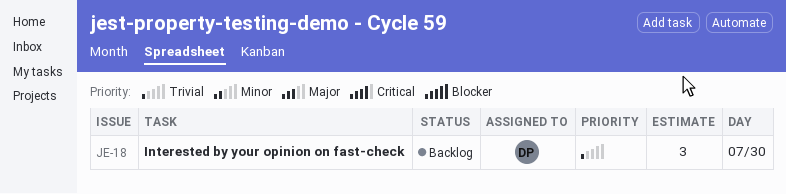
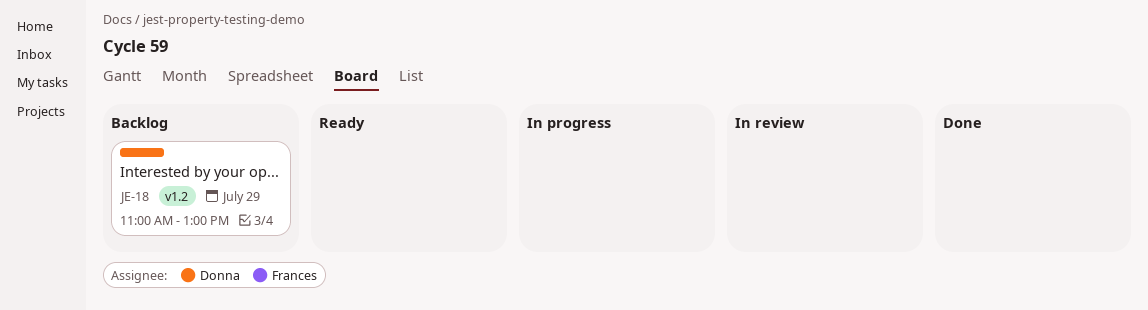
JE-18, day: Jul 30 -> Jul 29

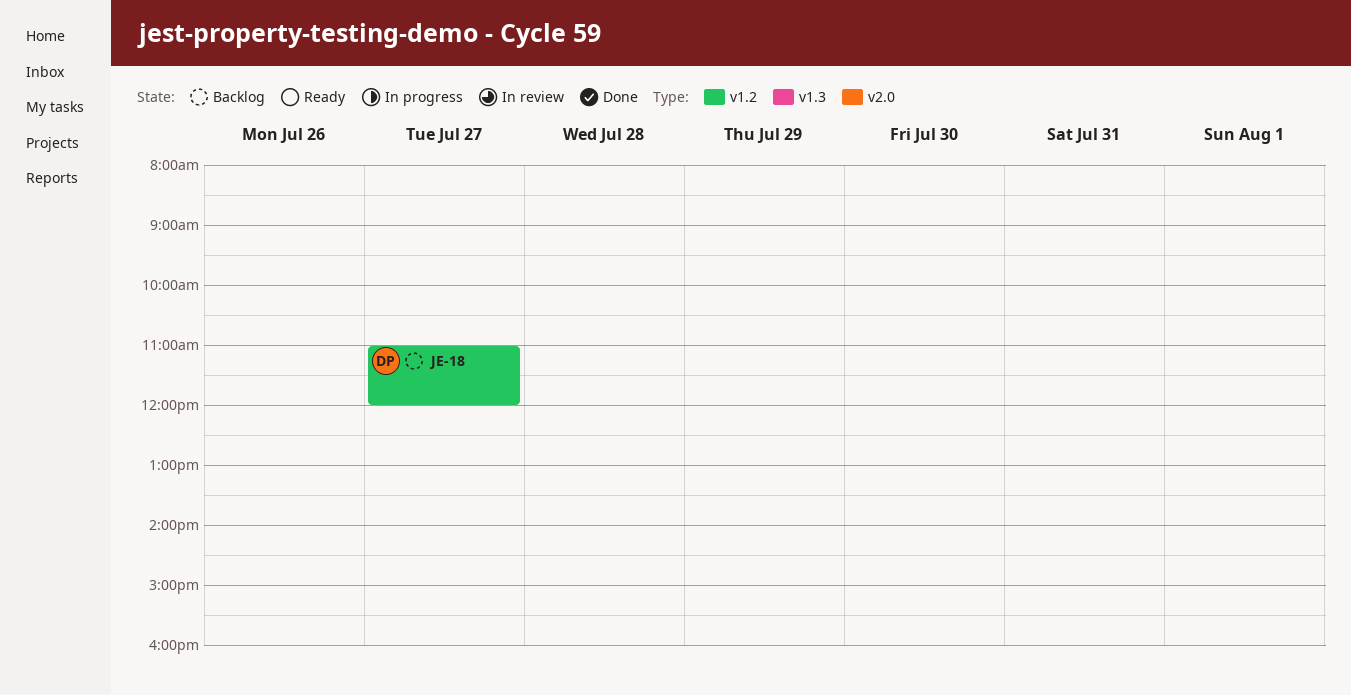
JE-18, day: Jul 29 -> Jul 27
JE-18, ends: 13:00 -> 12:00

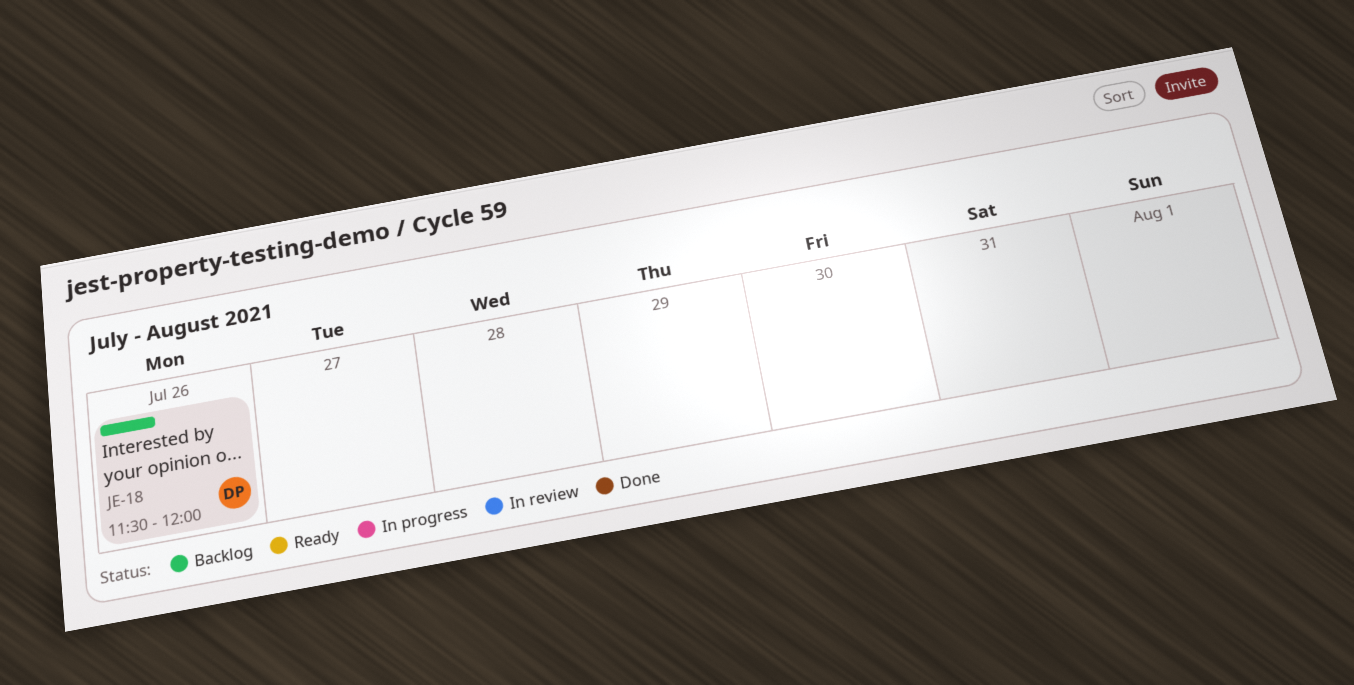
JE-18, day: Jul 27 -> Jul 26
JE-18, begins: 11:00 -> 11:30

